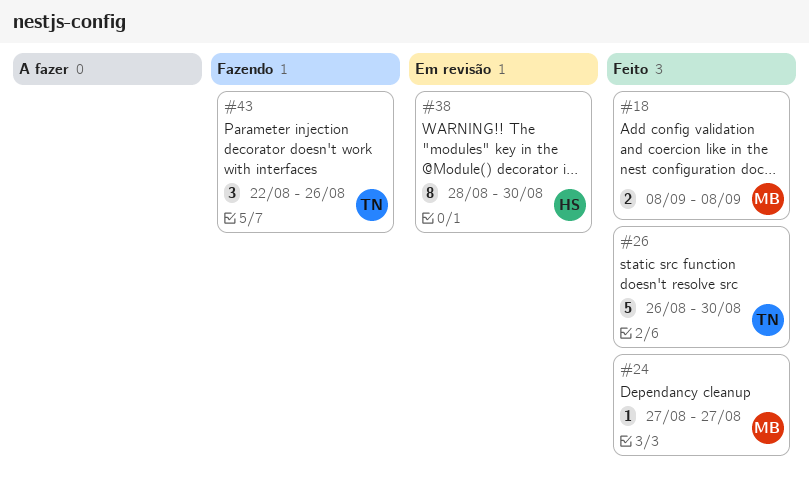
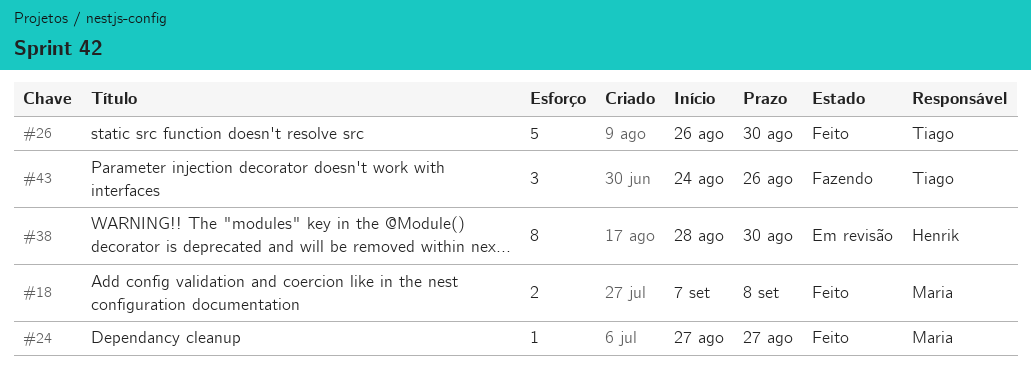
#18, start: Sep 8 -> Sep 7
#43, start: Aug 22 -> Aug 24

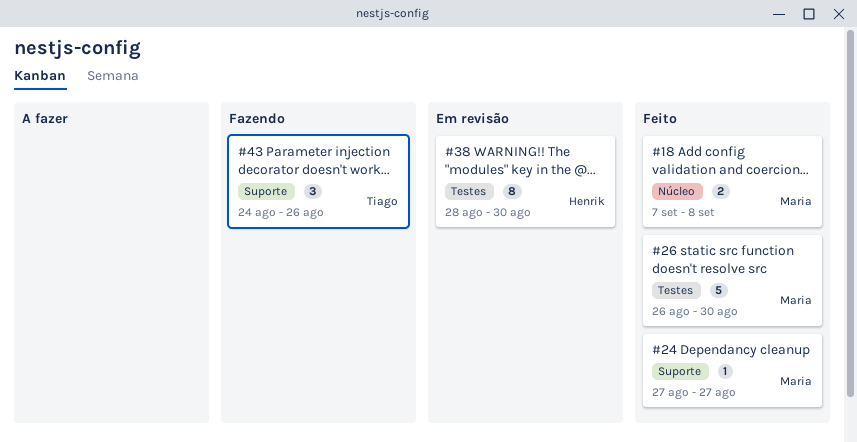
#26, owner: Tiago -> Maria

